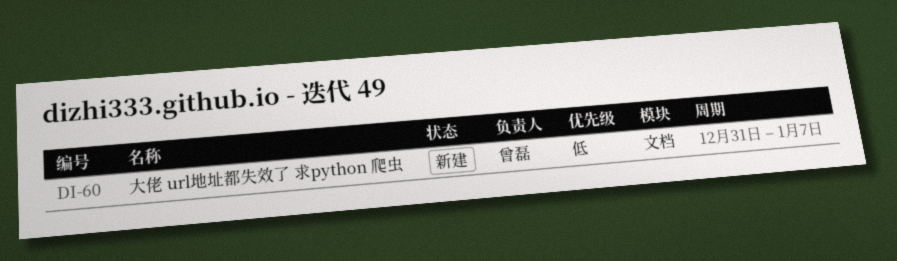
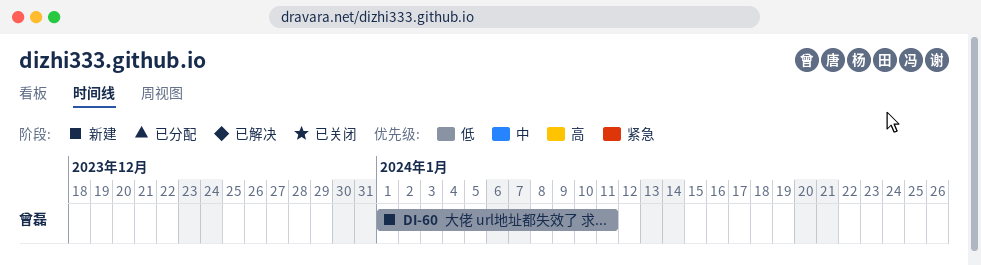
DI-60, start: Dec 31 -> Jan 1
DI-60, due: Jan 7 -> Jan 11

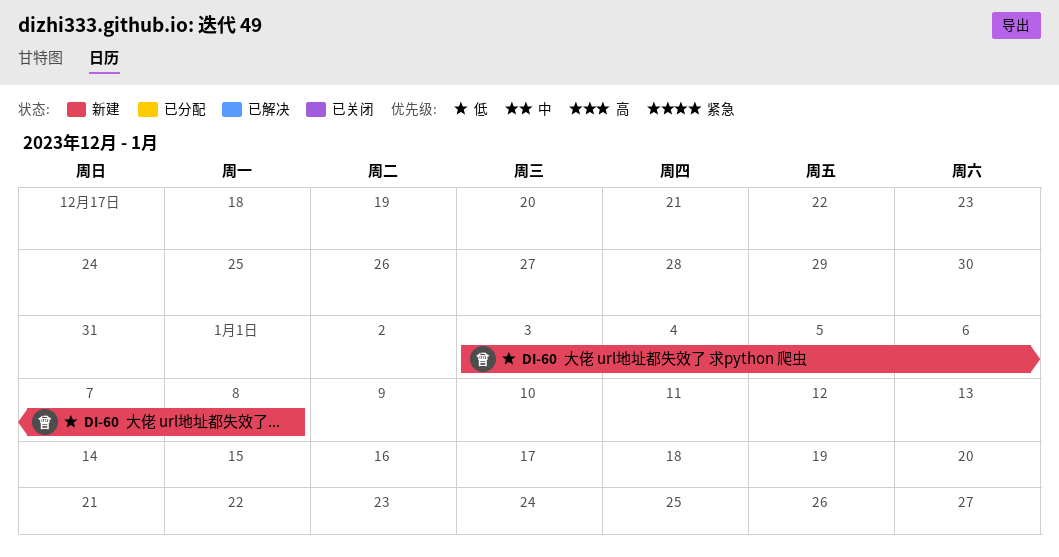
DI-60, start: Jan 1 -> Jan 3
DI-60, due: Jan 11 -> Jan 8

